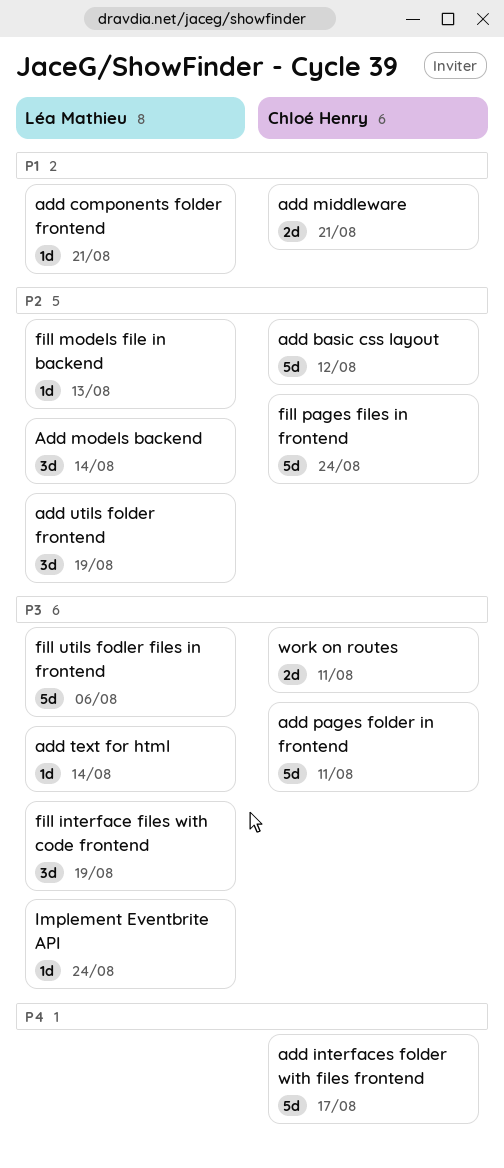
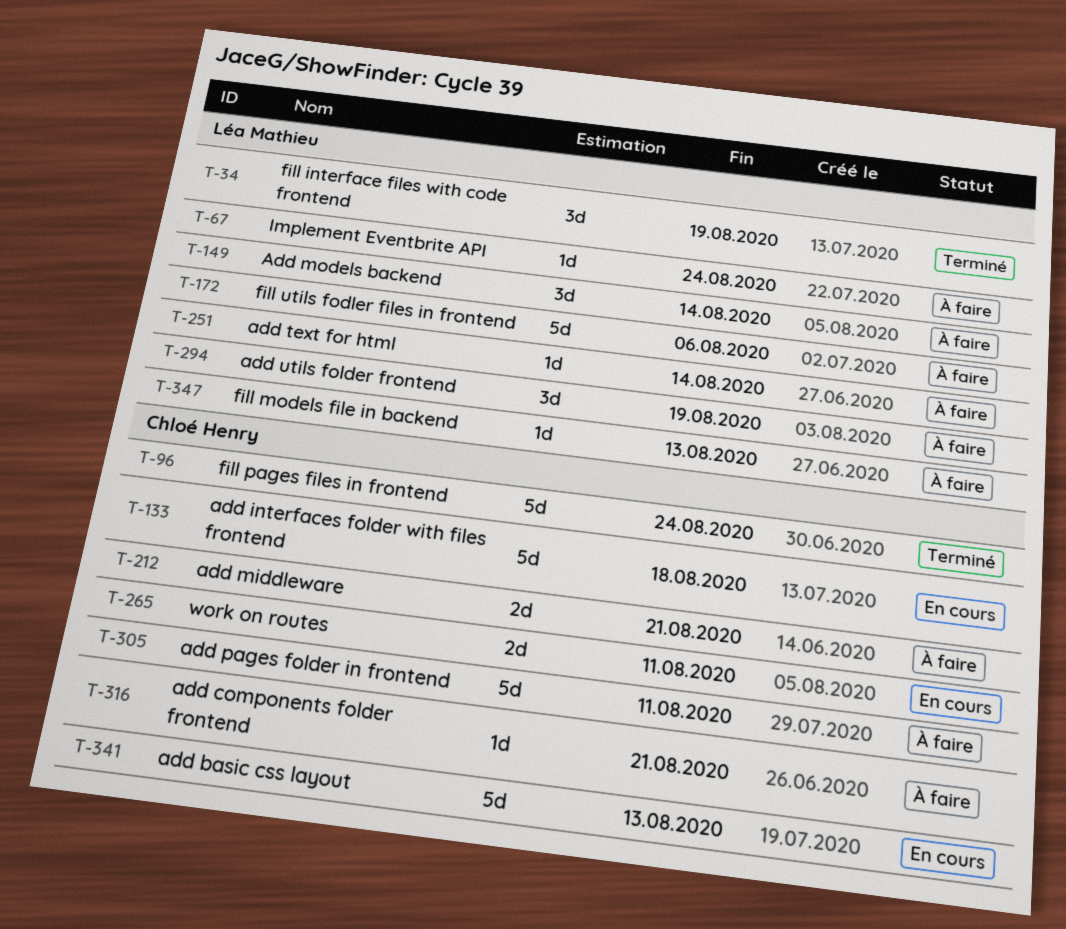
add basic css layout, due: Aug 12 -> Aug 13
add components folder frontend, owner: Léa Mathieu -> Chloé Henry
add interfaces folder with files frontend, due: Aug 17 -> Aug 18

